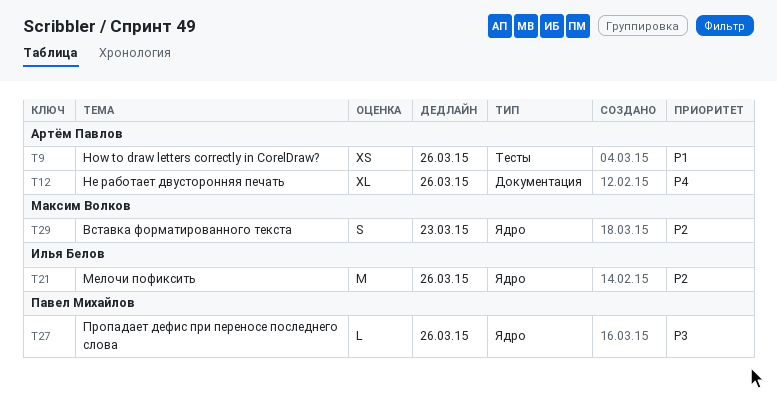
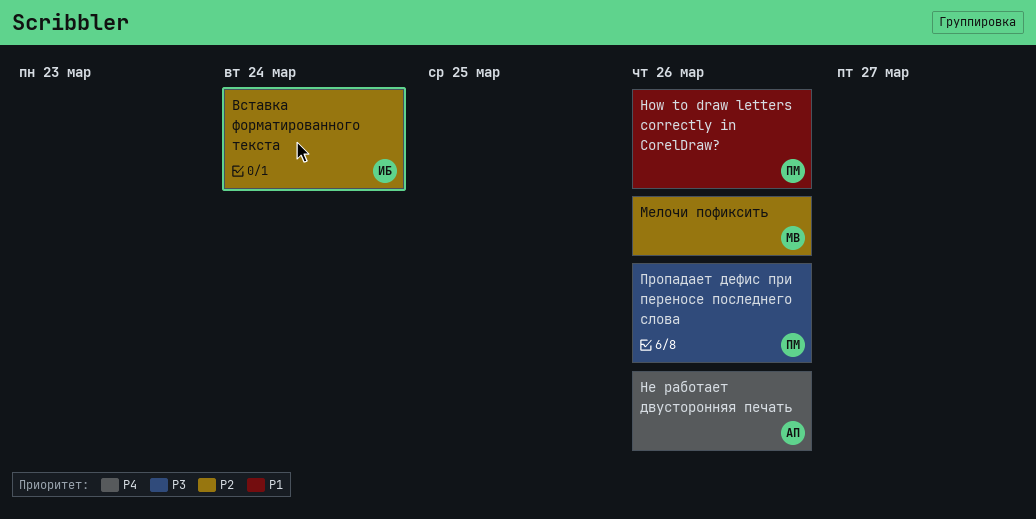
How to draw letters correctly in CorelDraw?, owner: Артём Павлов -> Павел Михайлов
Вставка форматированного текста, owner: Максим Волков -> Илья Белов
Вставка форматированного текста, due: Mar 23 -> Mar 24
Мелочи пофиксить, owner: Илья Белов -> Максим Волков

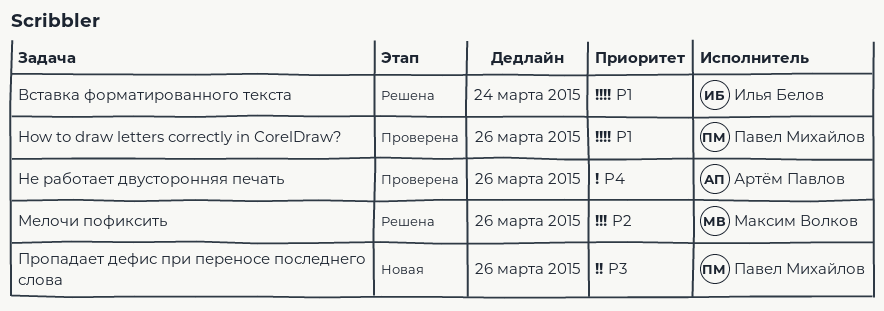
Вставка форматированного текста, priority: P2 -> P1

